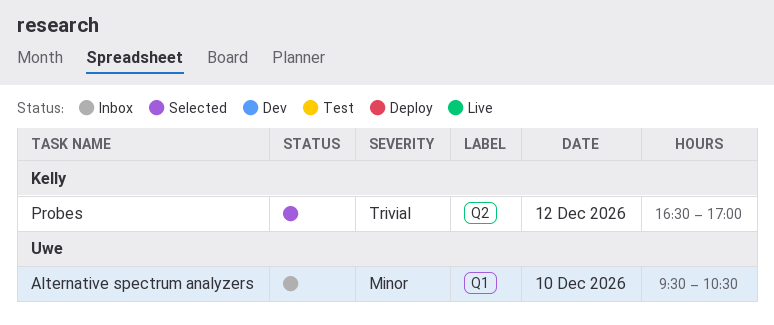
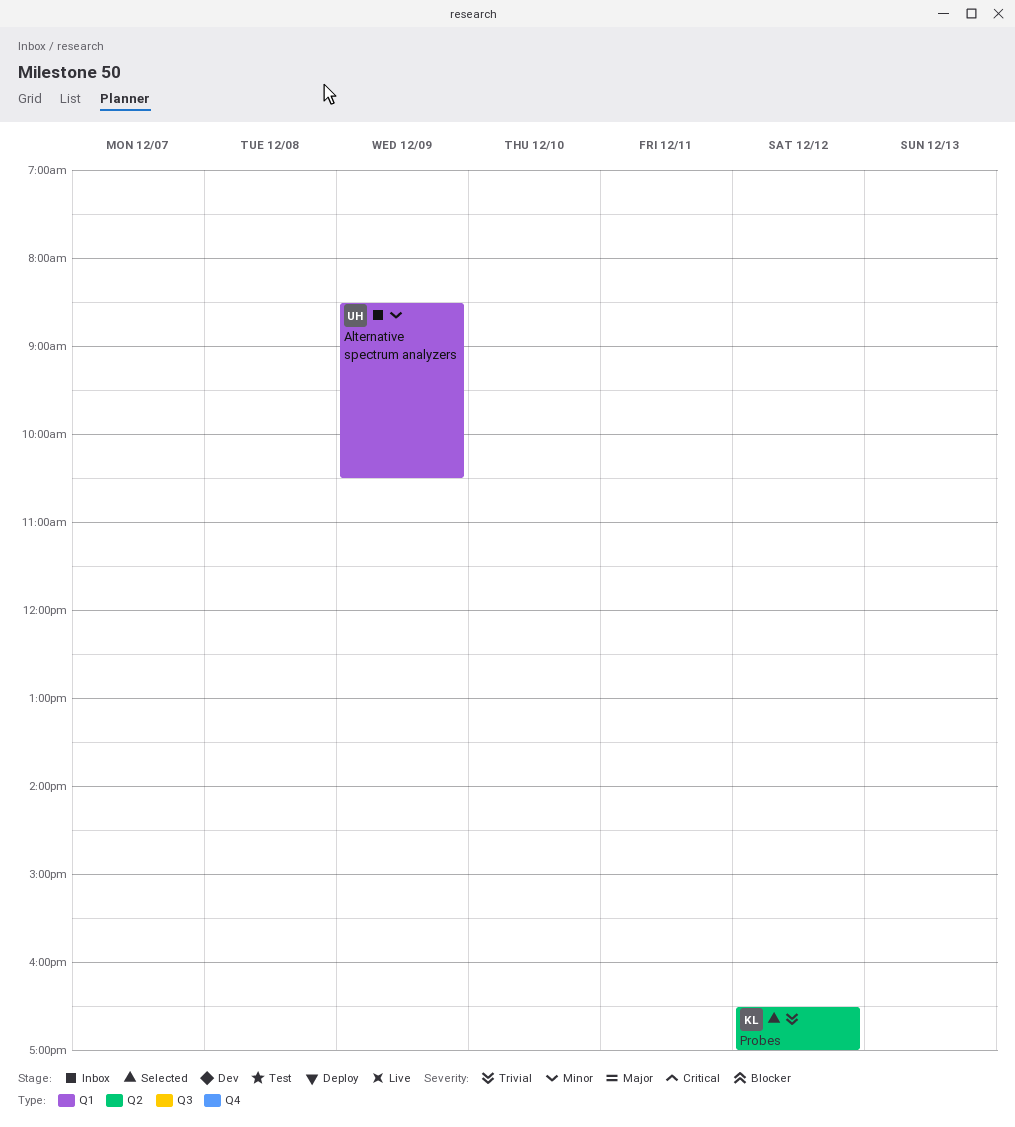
Alternative spectrum analyzers, day: Dec 10 -> Dec 9
Alternative spectrum analyzers, begins: 09:30 -> 08:30

